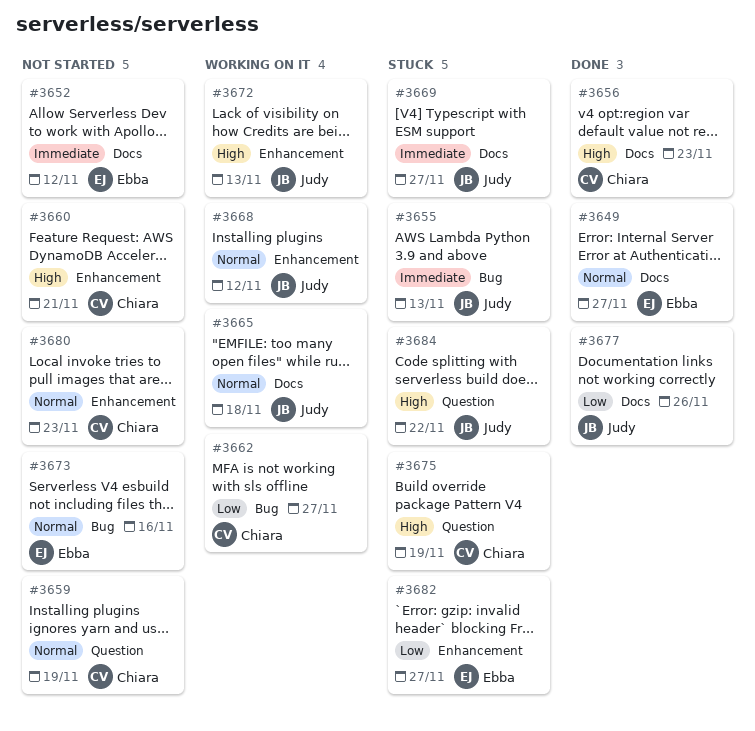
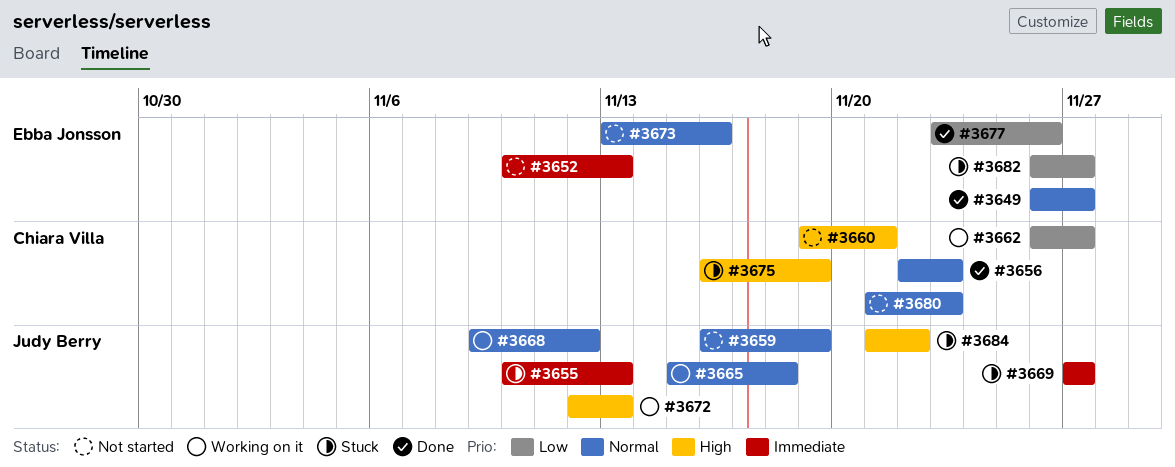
#3652, due: Nov 12 -> Nov 13
#3656, priority: High -> Normal
#3659, owner: Chiara Villa -> Judy Berry
#3677, owner: Judy Berry -> Ebba Jonsson

